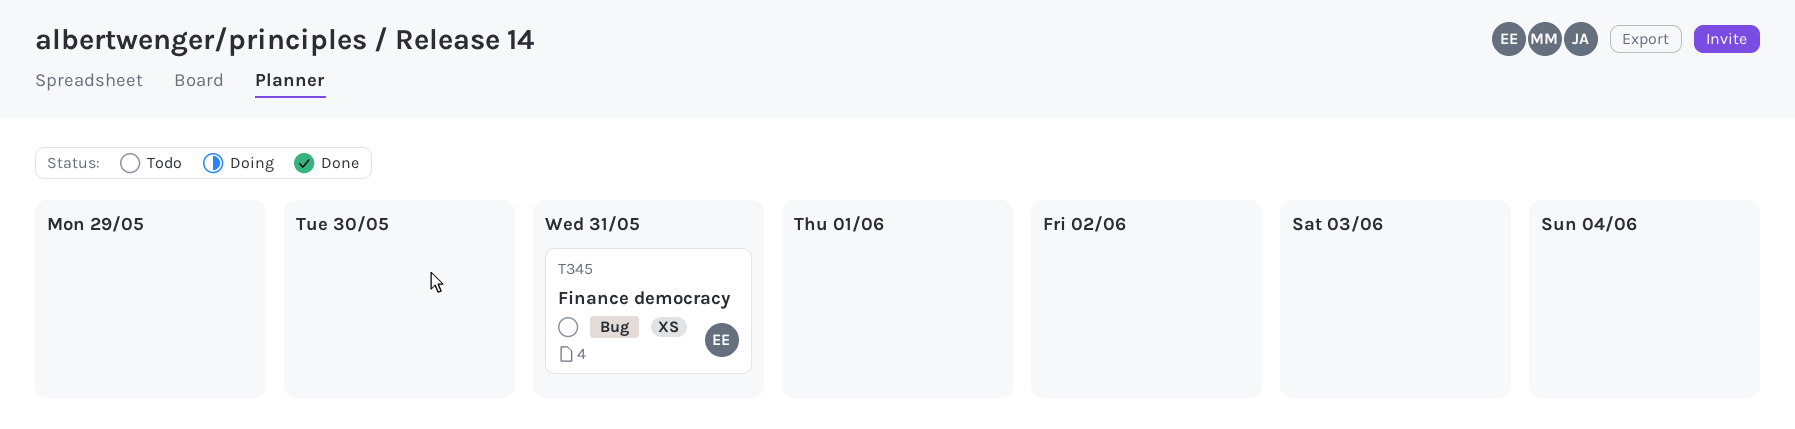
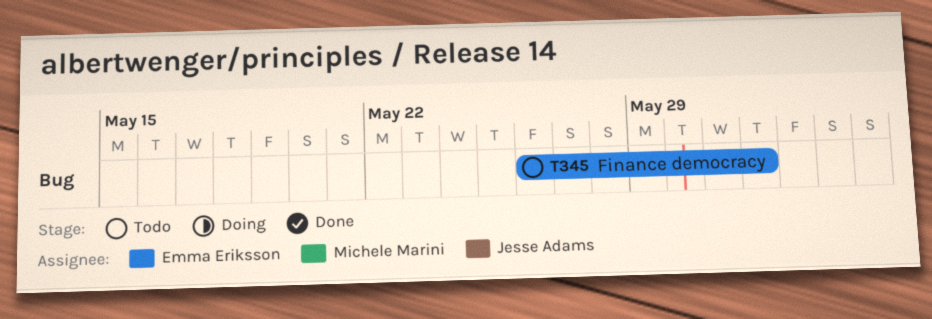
T345, due: May 31 -> Jun 1

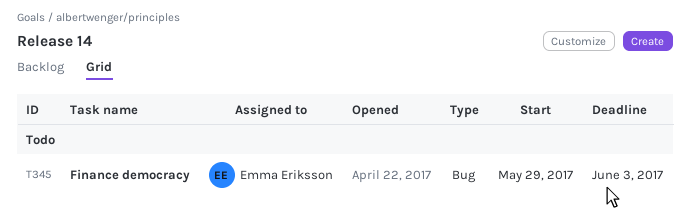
T345, start: May 26 -> May 29
T345, due: Jun 1 -> Jun 3

